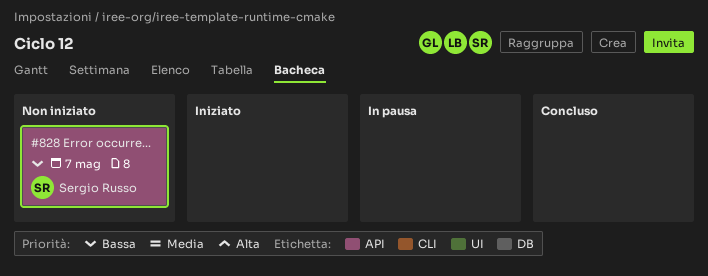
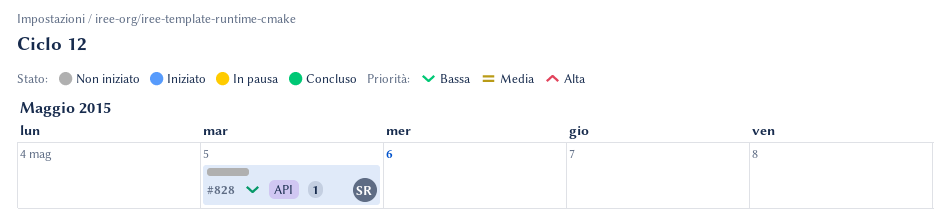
#828, due: May 7 -> May 5

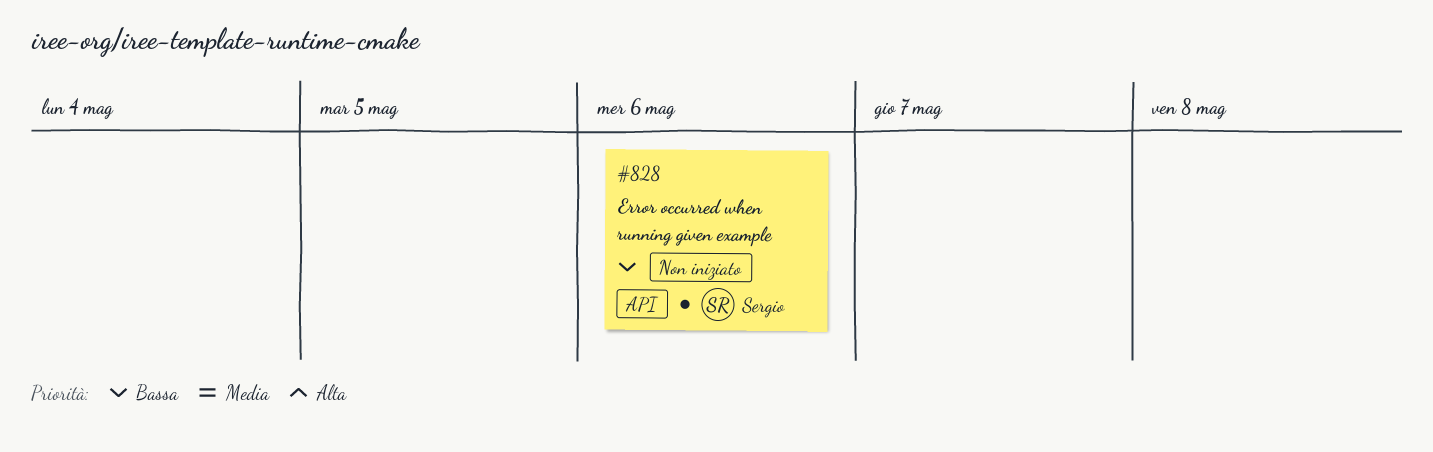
#828, due: May 5 -> May 6

